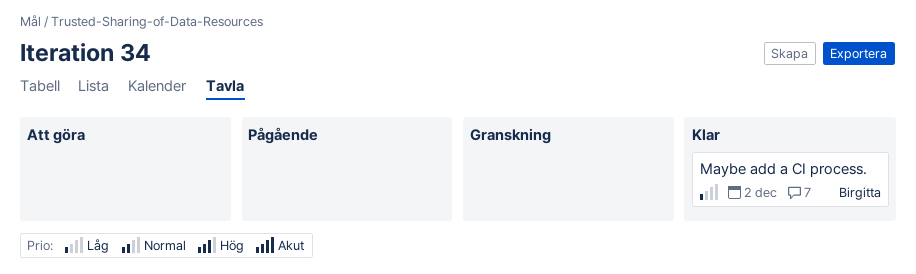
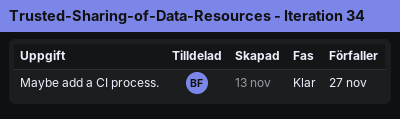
Maybe add a CI process., due: Dec 2 -> Nov 27

